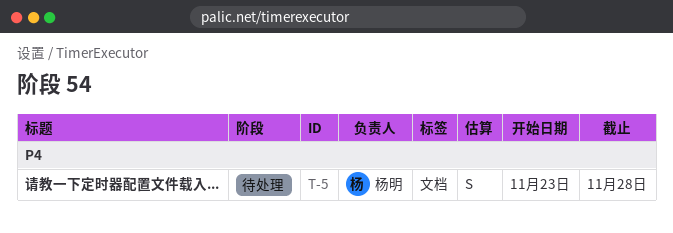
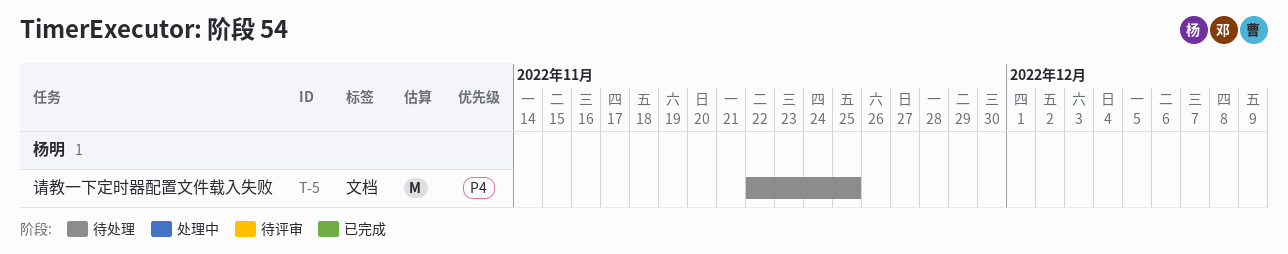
T-5, estimate: S -> M
T-5, start: Nov 23 -> Nov 22
T-5, due: Nov 28 -> Nov 25

